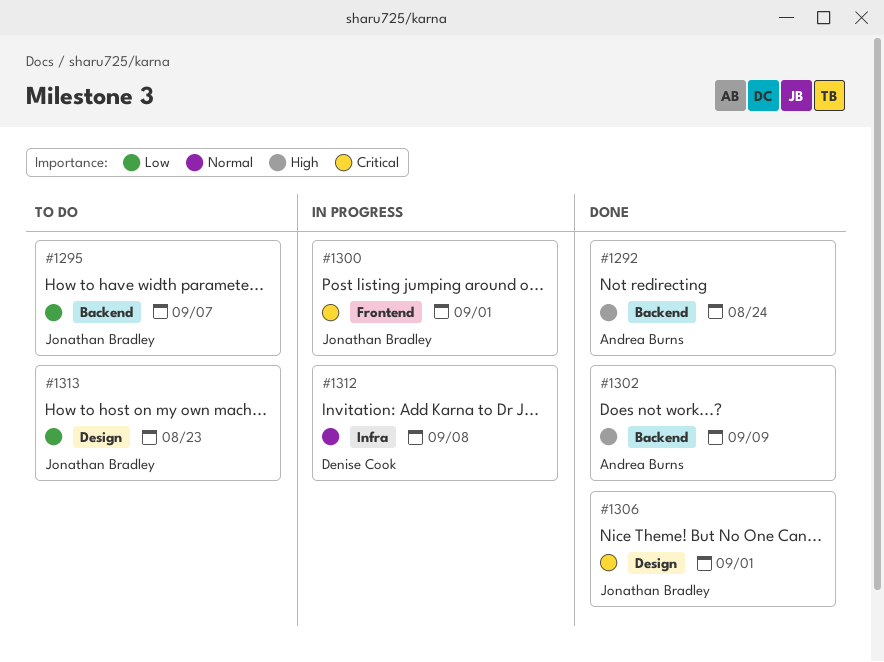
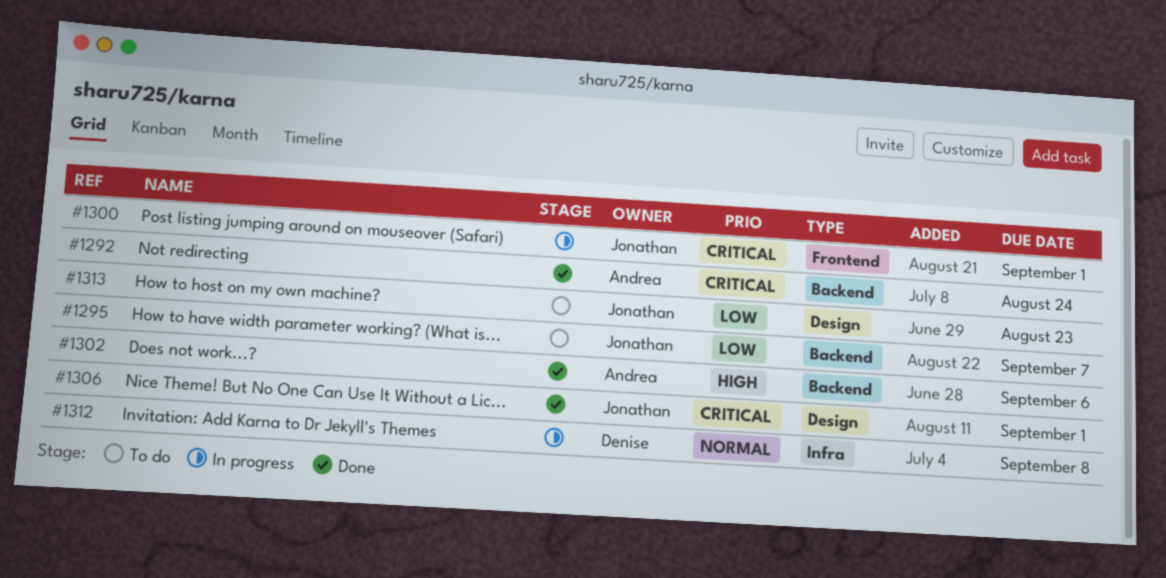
#1292, priority: High -> Critical
#1302, due: Sep 9 -> Sep 6

